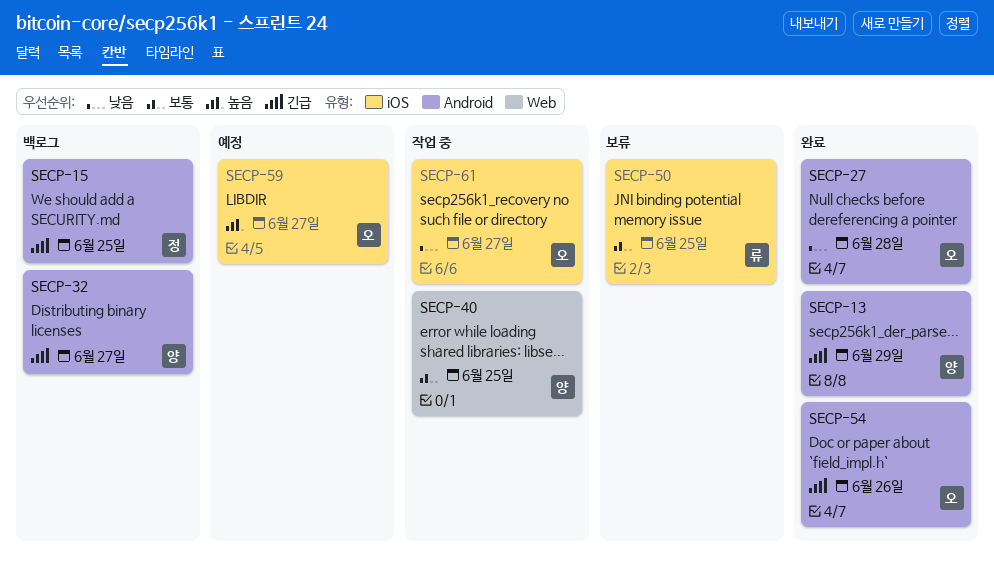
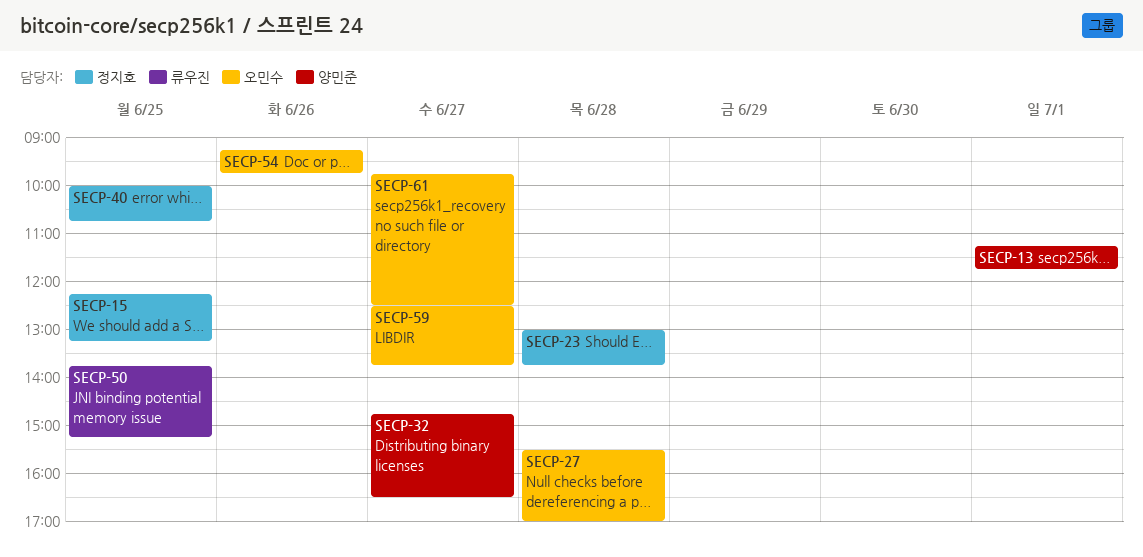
SECP-13, day: Jun 29 -> Jul 1
SECP-23: none -> present
SECP-40, owner: 양민준 -> 정지호

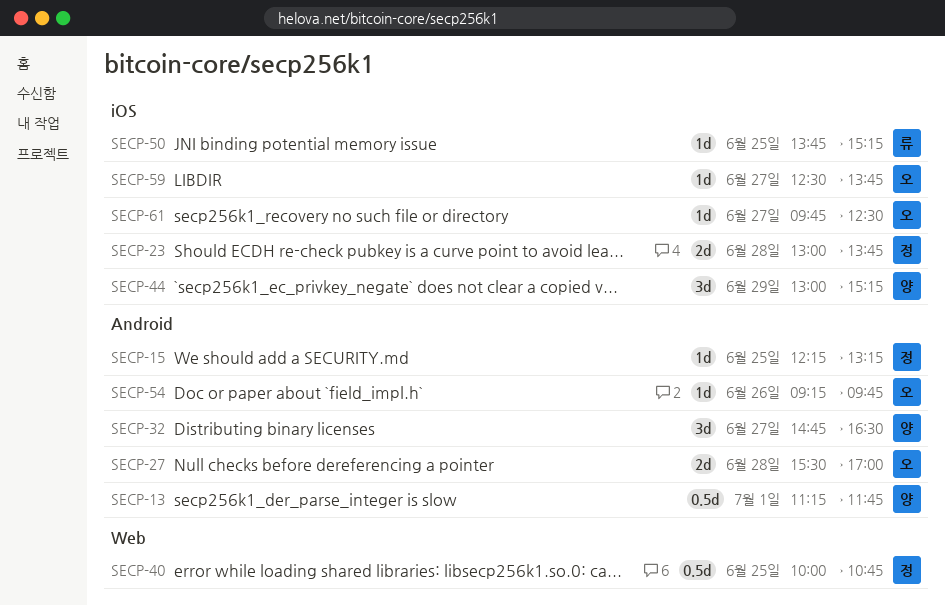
SECP-44: none -> present

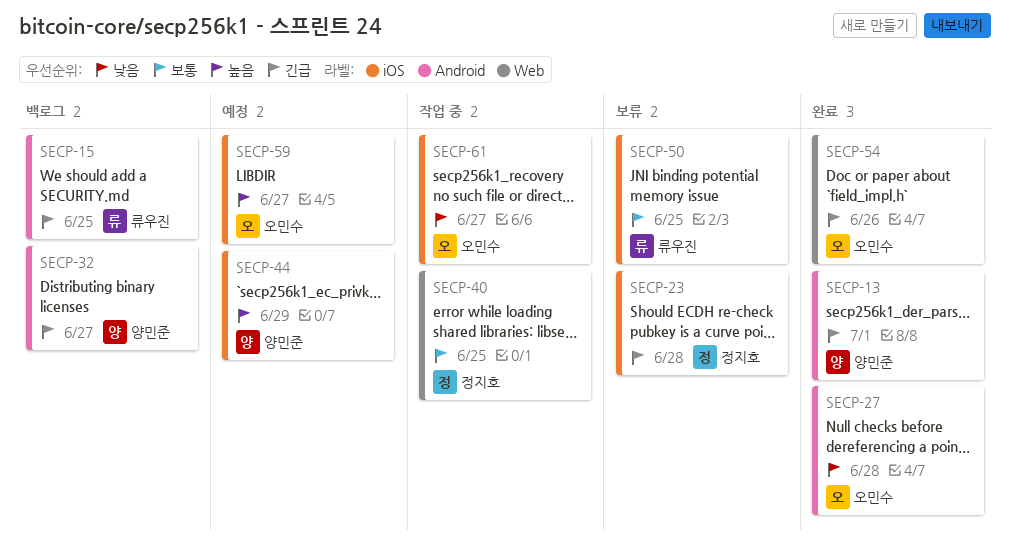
SECP-15, owner: 정지호 -> 류우진
SECP-54, label: Android -> Web

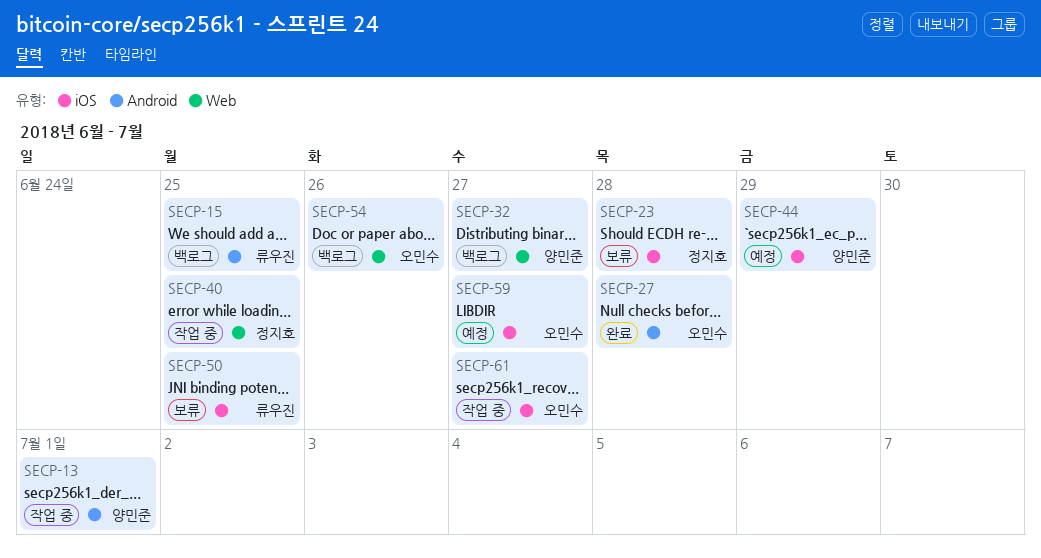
SECP-13, status: 완료 -> 작업 중
SECP-32, label: Android -> Web
SECP-54, status: 완료 -> 백로그

